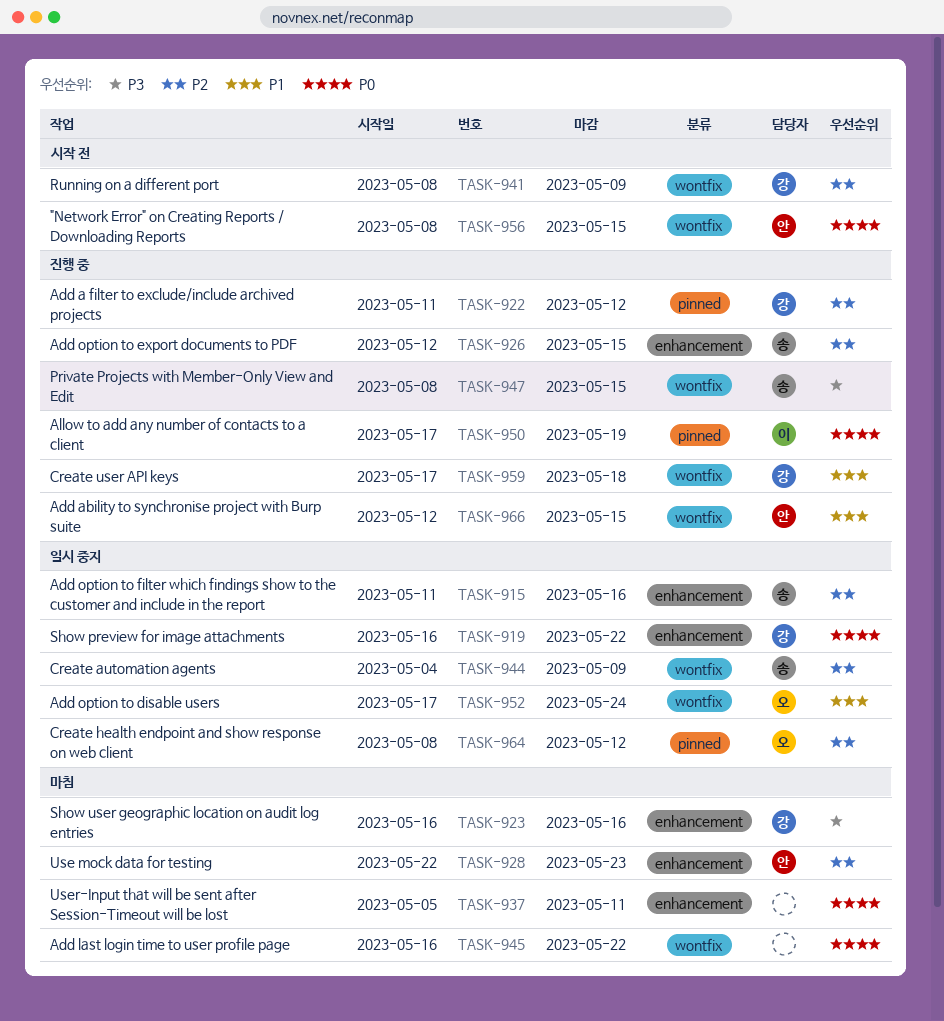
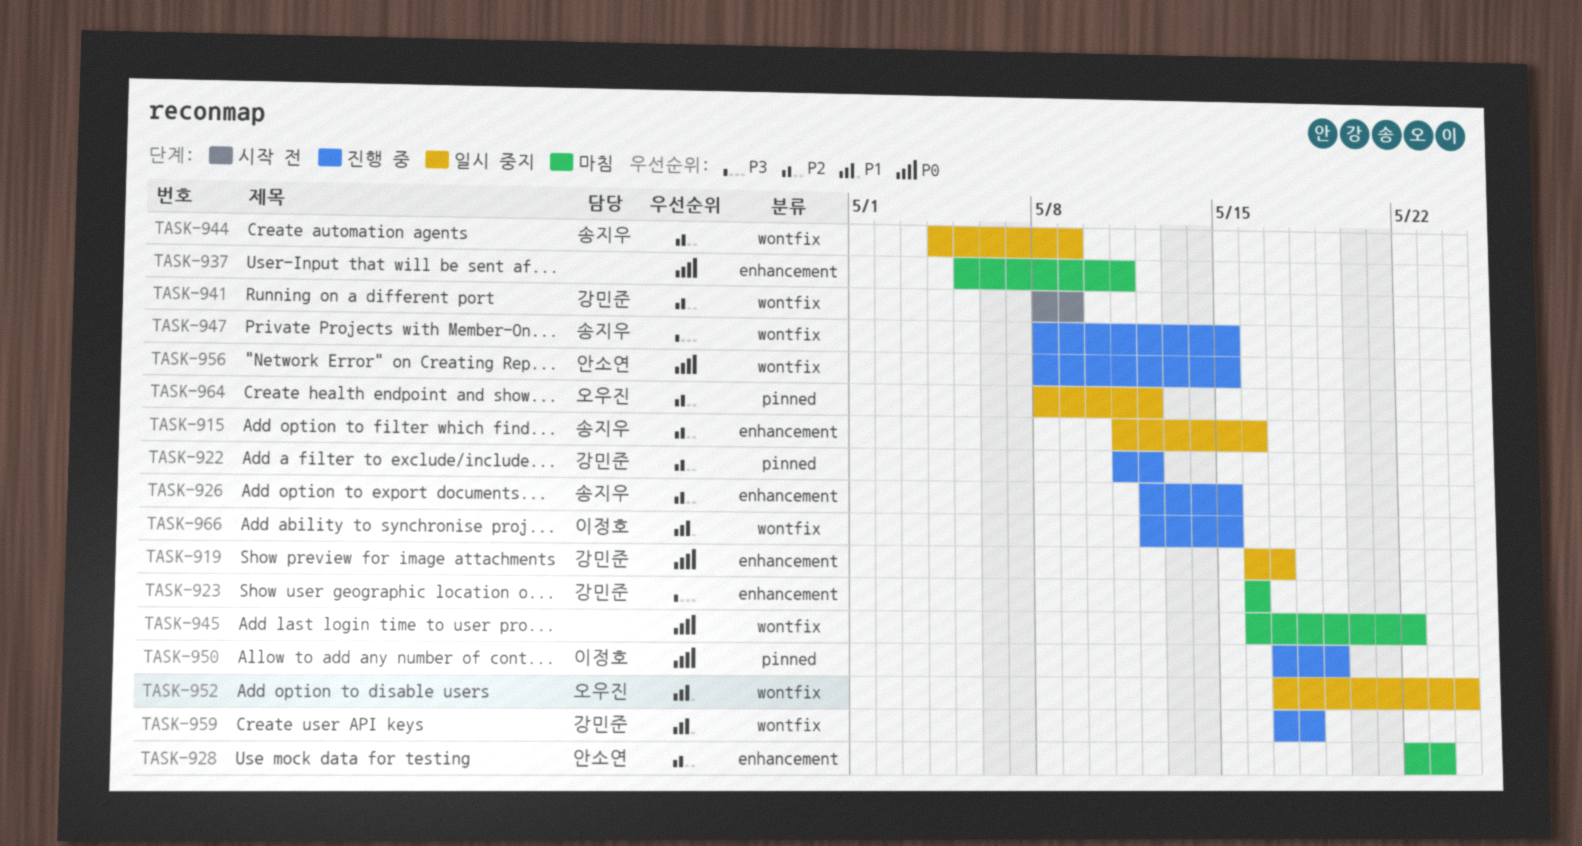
TASK-919, due: May 22 -> May 17
TASK-956, status: 시작 전 -> 진행 중
TASK-966, owner: 안소연 -> 이정호

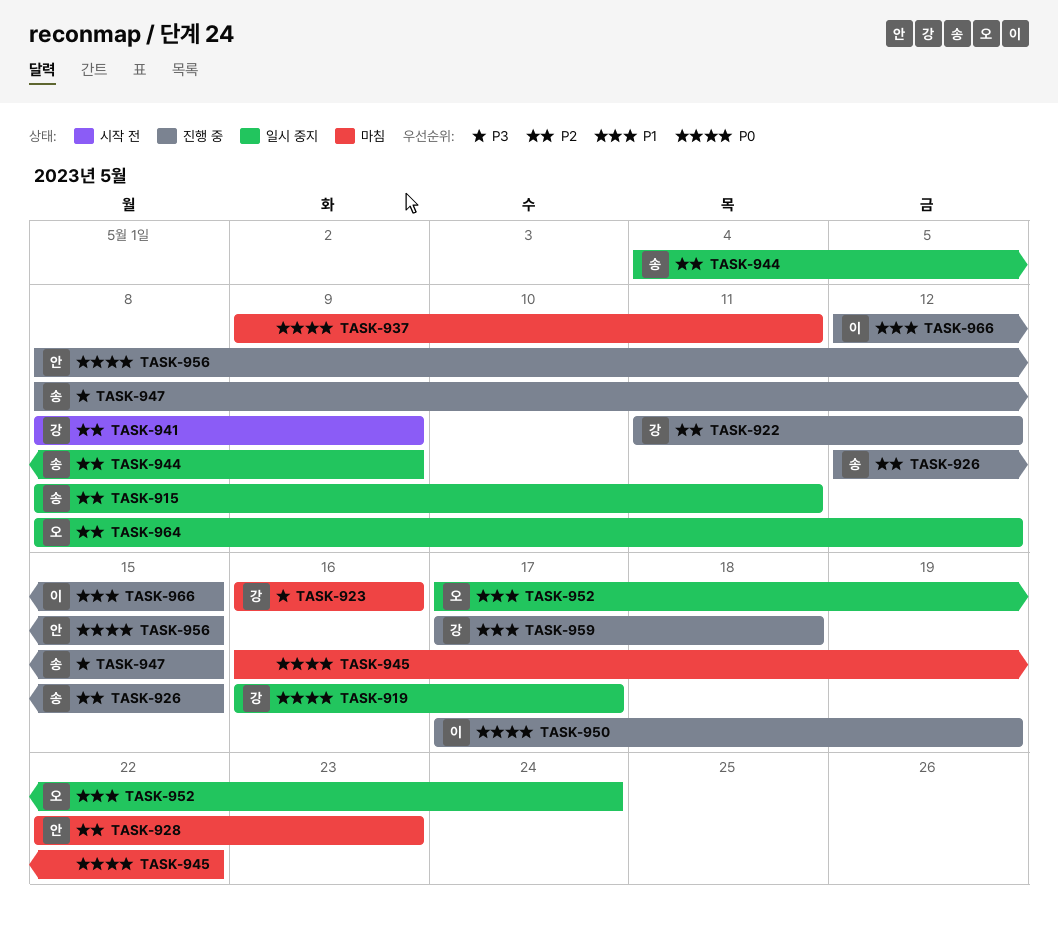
TASK-915, start: May 11 -> May 8
TASK-915, due: May 16 -> May 11
TASK-937, start: May 5 -> May 9

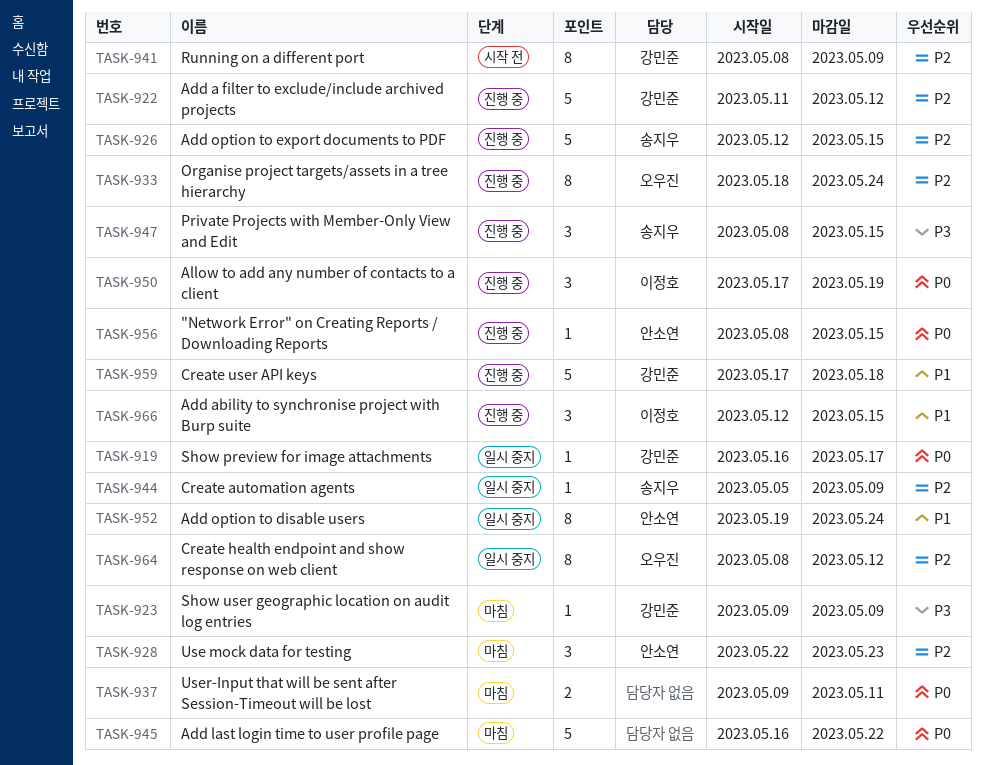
TASK-915: present -> none
TASK-923, start: May 16 -> May 9
TASK-923, due: May 16 -> May 9
TASK-933: none -> present
TASK-944, start: May 4 -> May 5
TASK-952, owner: 오우진 -> 안소연
TASK-952, start: May 17 -> May 19

